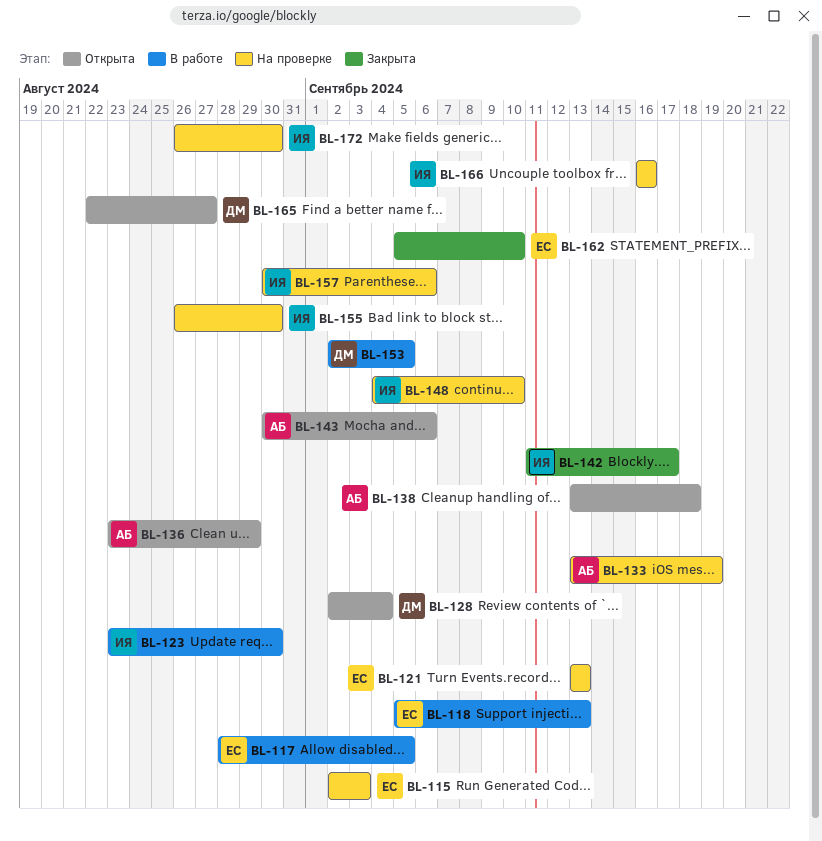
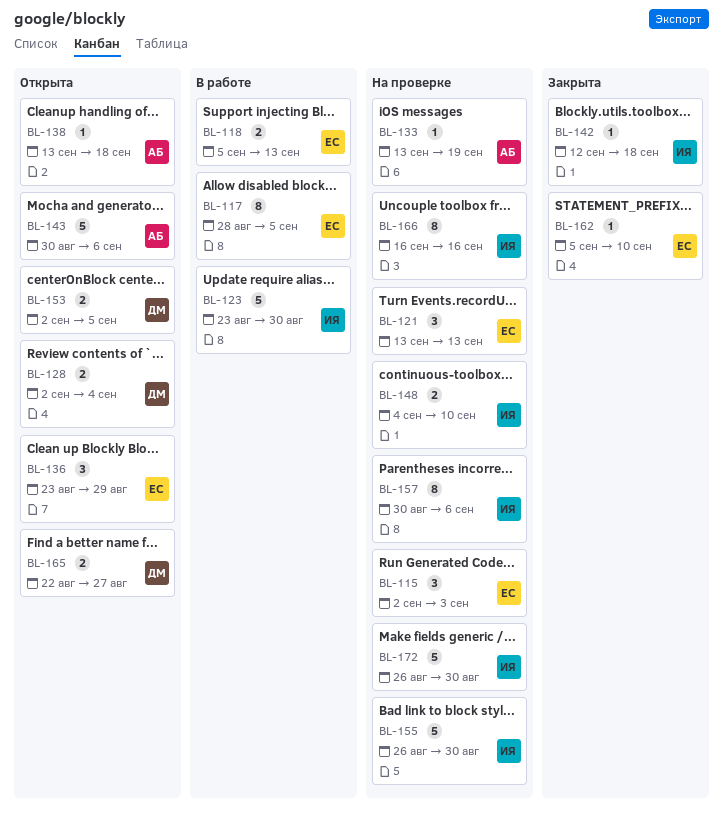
BL-136, owner: АБ -> ЕС
BL-142, start: Sep 11 -> Sep 12
BL-142, due: Sep 17 -> Sep 18
BL-153, status: В работе -> Открыта

